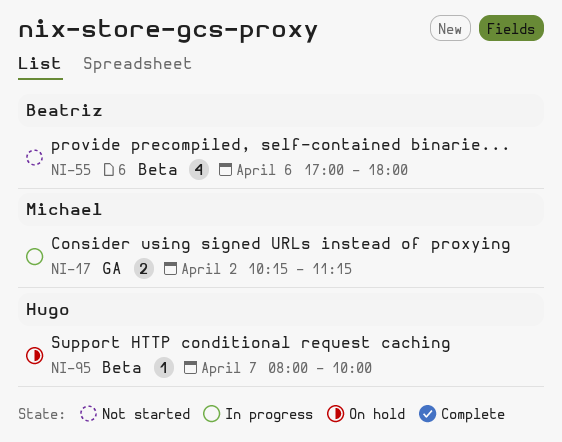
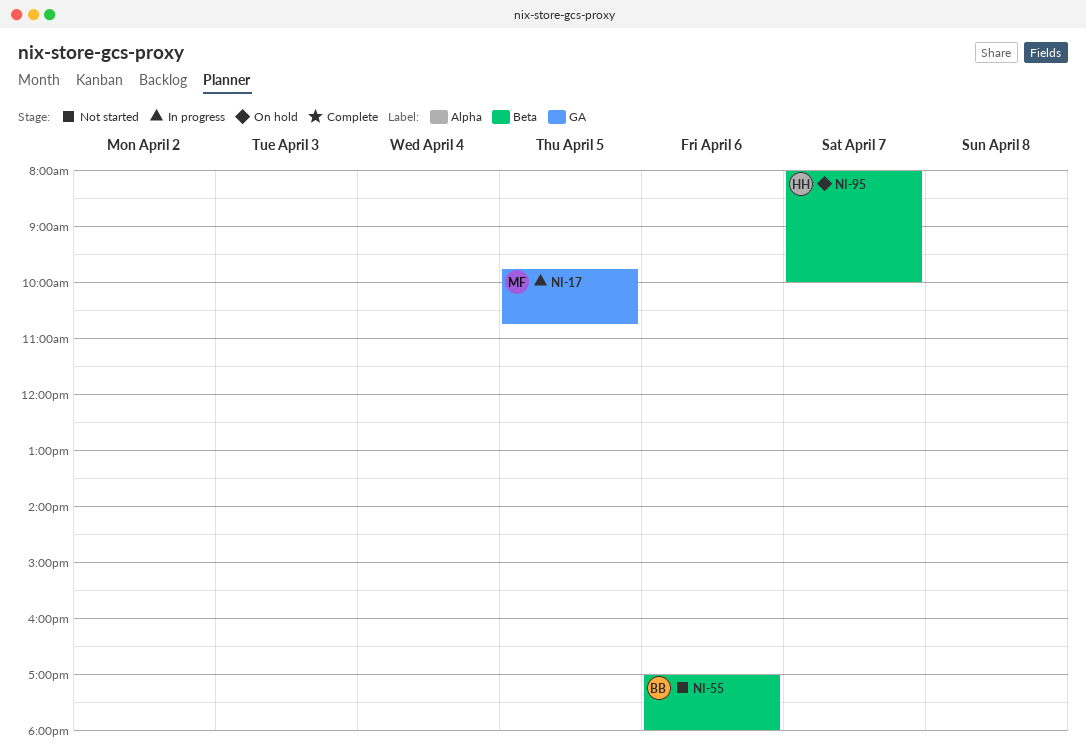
NI-17, day: Apr 2 -> Apr 5
NI-17, begins: 10:15 -> 09:45
NI-17, ends: 11:15 -> 10:45

